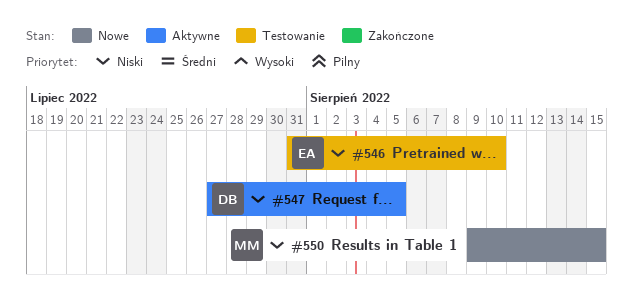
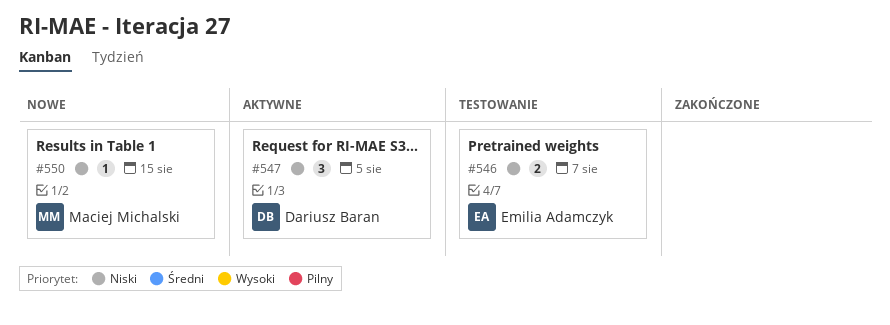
#546, due: Aug 10 -> Aug 7

